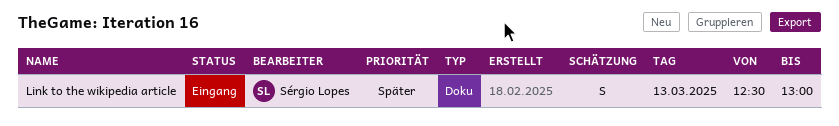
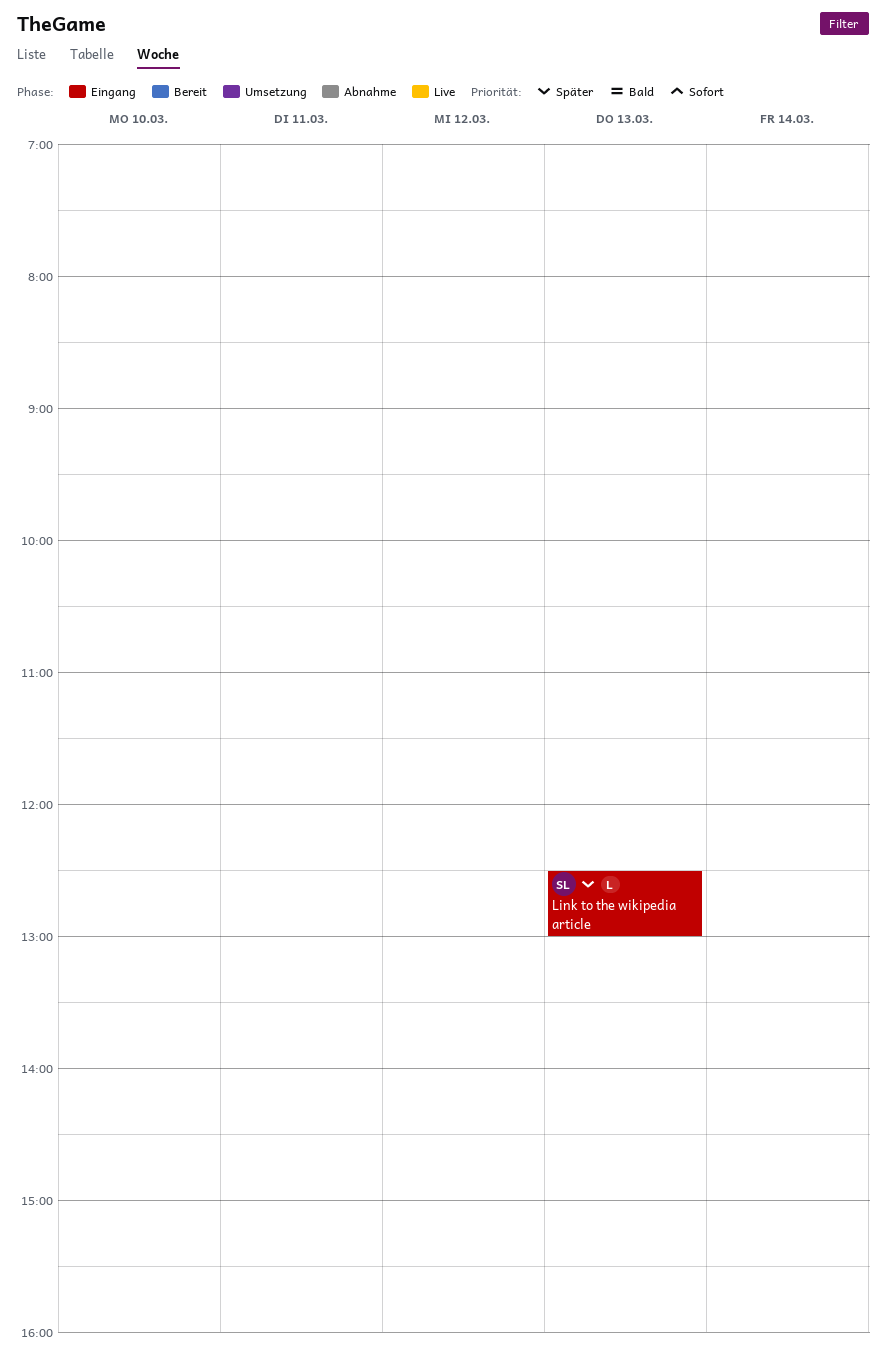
Link to the wikipedia article, estimate: S -> L

